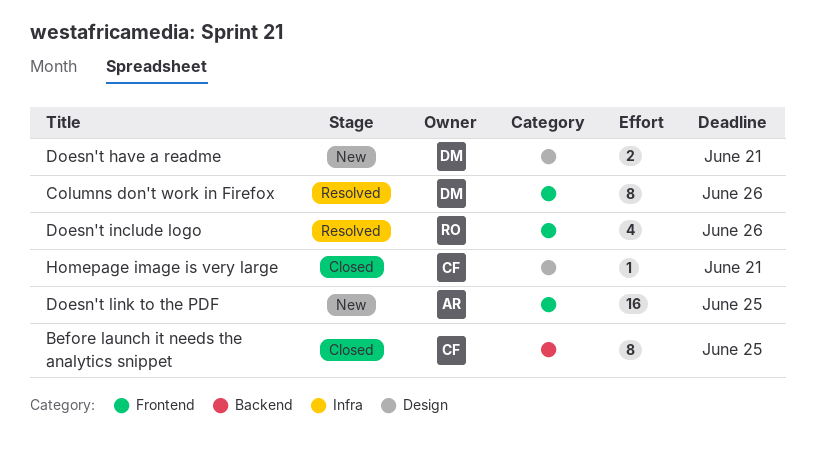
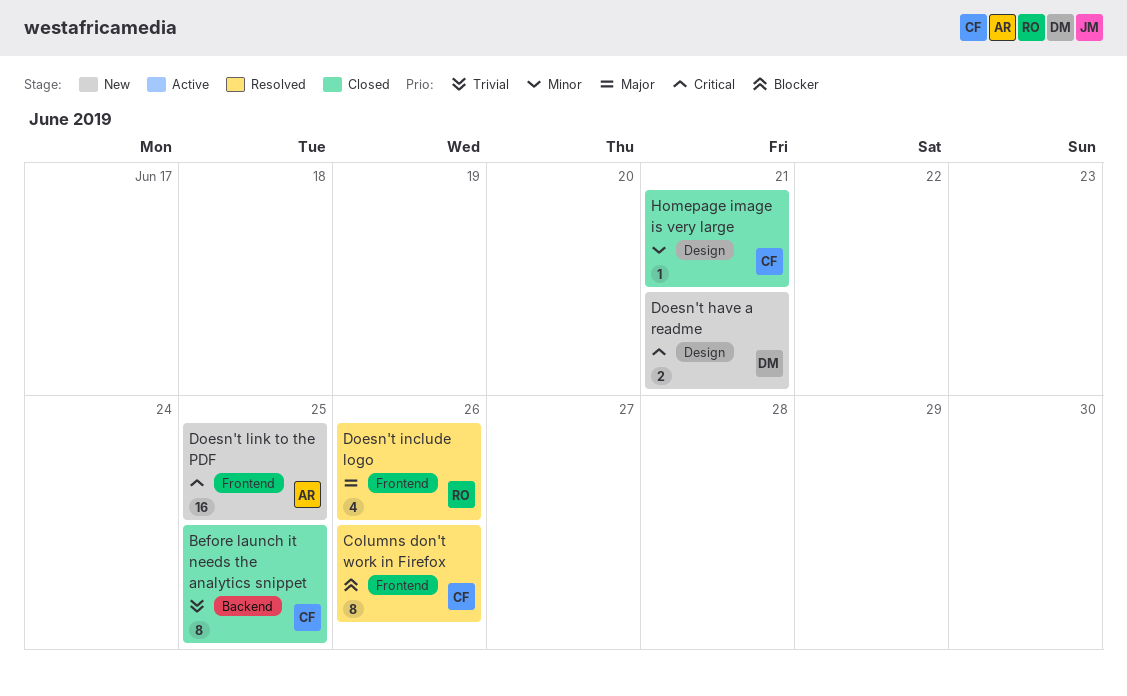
Columns don't work in Firefox, owner: DM -> CF

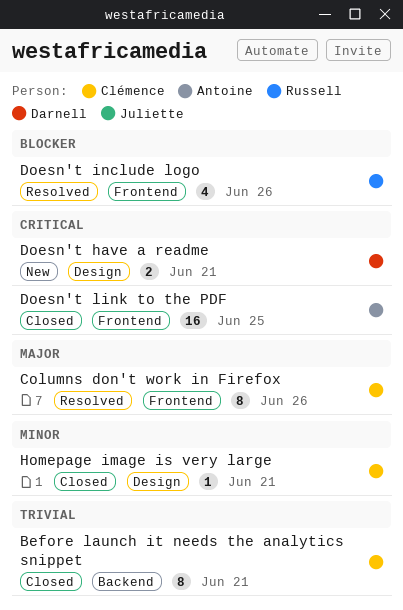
Before launch it needs the analytics snippet, due: Jun 25 -> Jun 21
Columns don't work in Firefox, priority: Blocker -> Major
Doesn't include logo, priority: Major -> Blocker
Doesn't link to the PDF, status: New -> Closed

